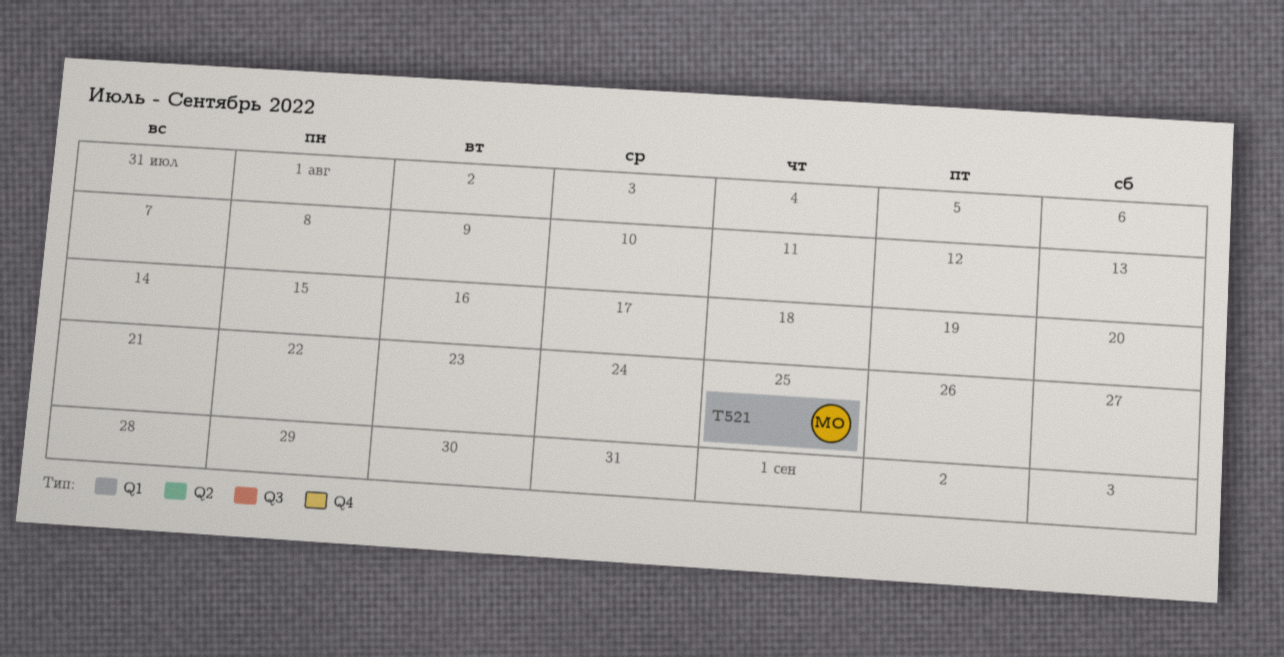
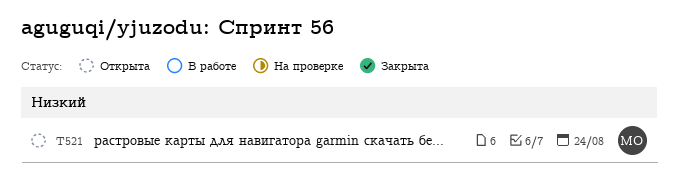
T521, due: Aug 25 -> Aug 24

